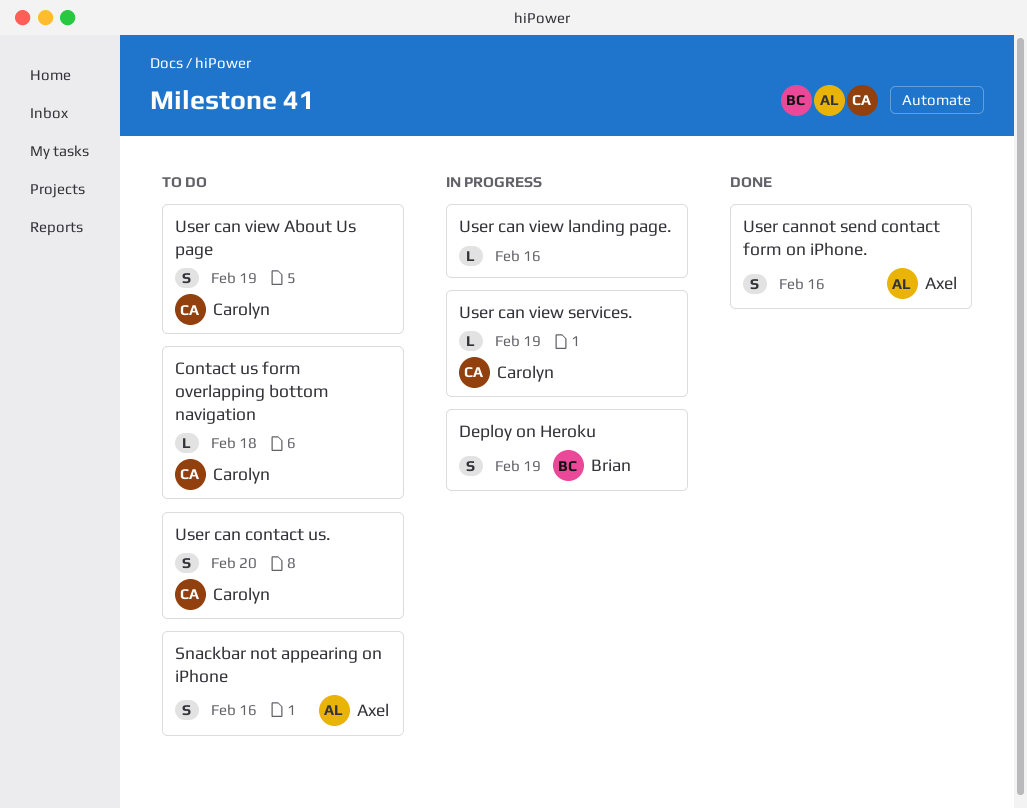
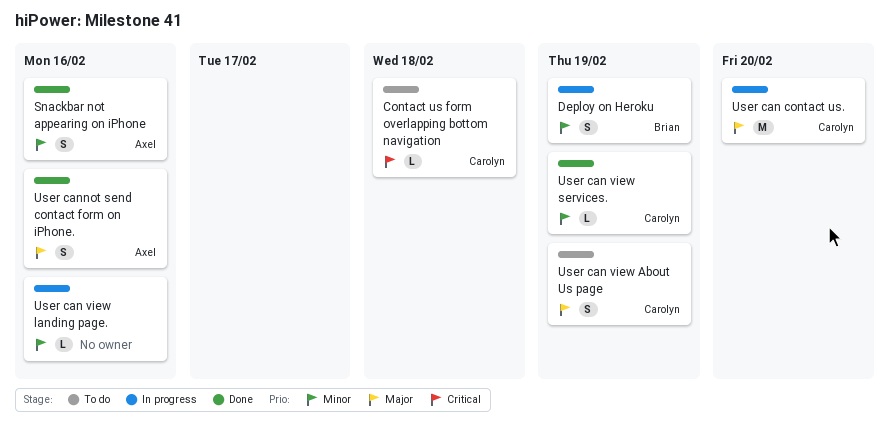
Snackbar not appearing on iPhone, status: To do -> Done
User can contact us., status: To do -> In progress
User can contact us., estimate: S -> M
User can view services., status: In progress -> Done

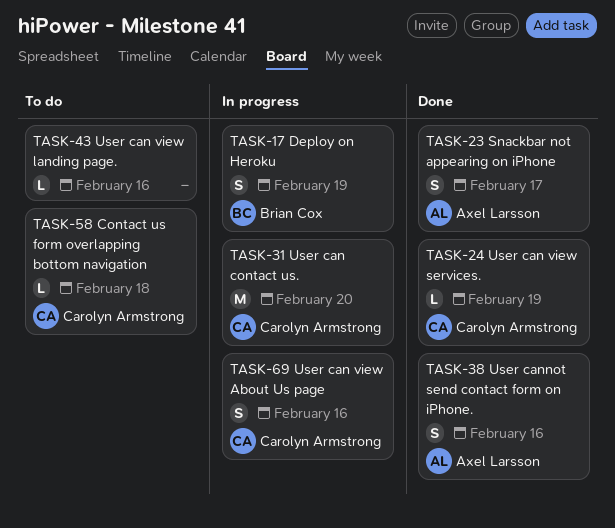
Snackbar not appearing on iPhone, due: Feb 16 -> Feb 17
User can view About Us page, status: To do -> In progress
User can view About Us page, due: Feb 19 -> Feb 16
User can view landing page., status: In progress -> To do

